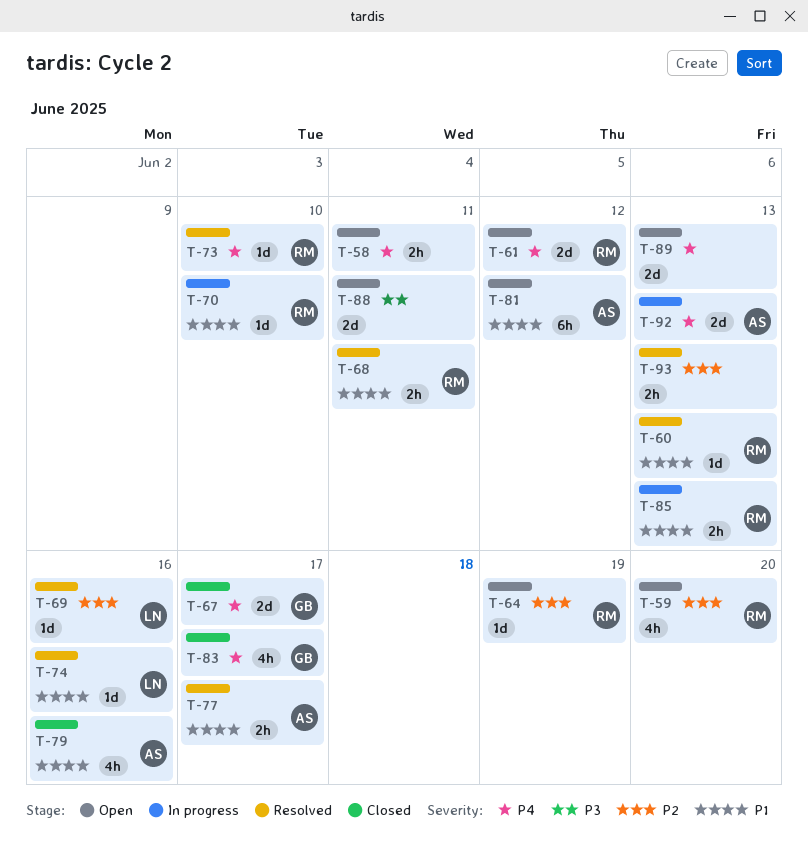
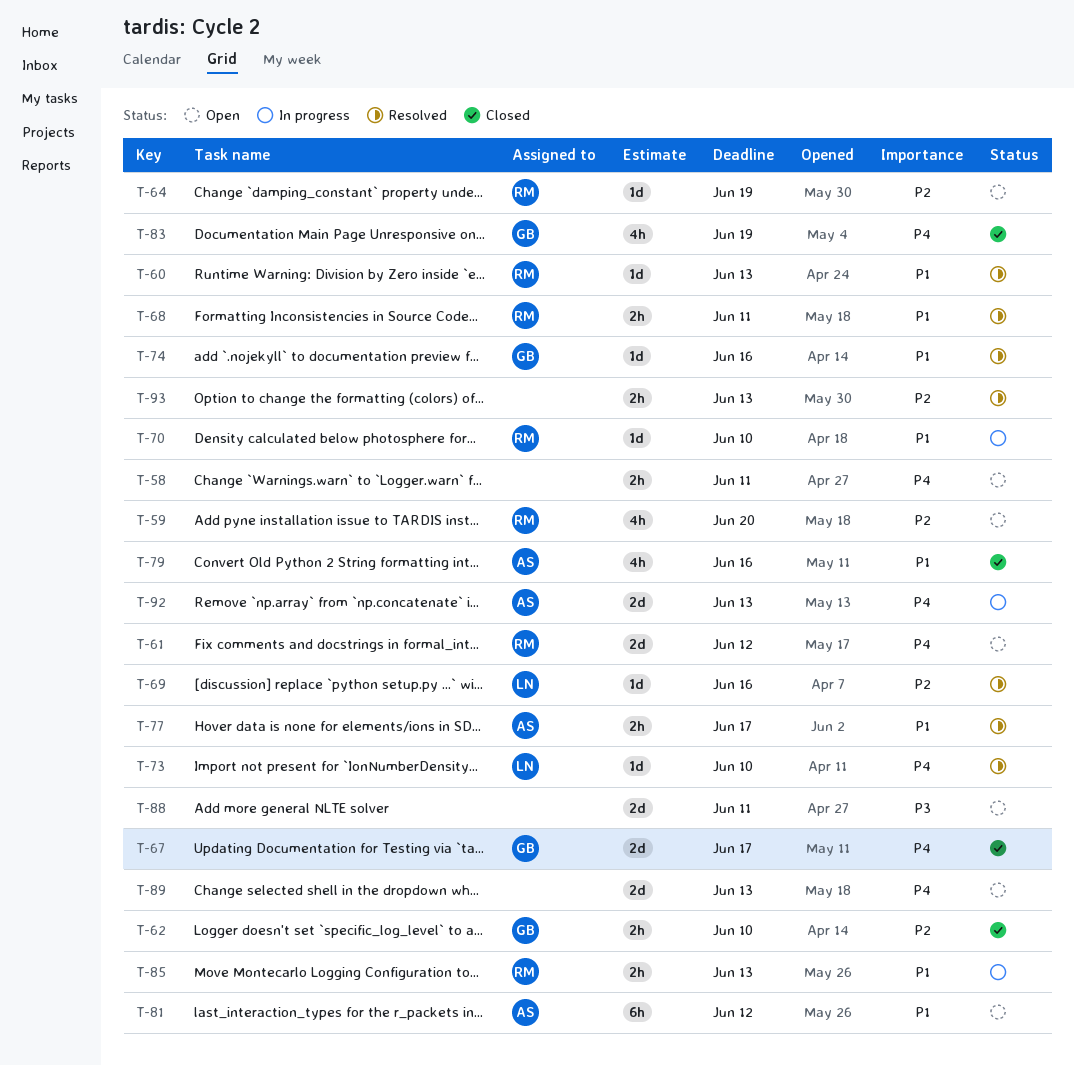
T-62: none -> present
T-73, owner: RM -> LN
T-74, owner: LN -> GB
T-83, due: Jun 17 -> Jun 19

